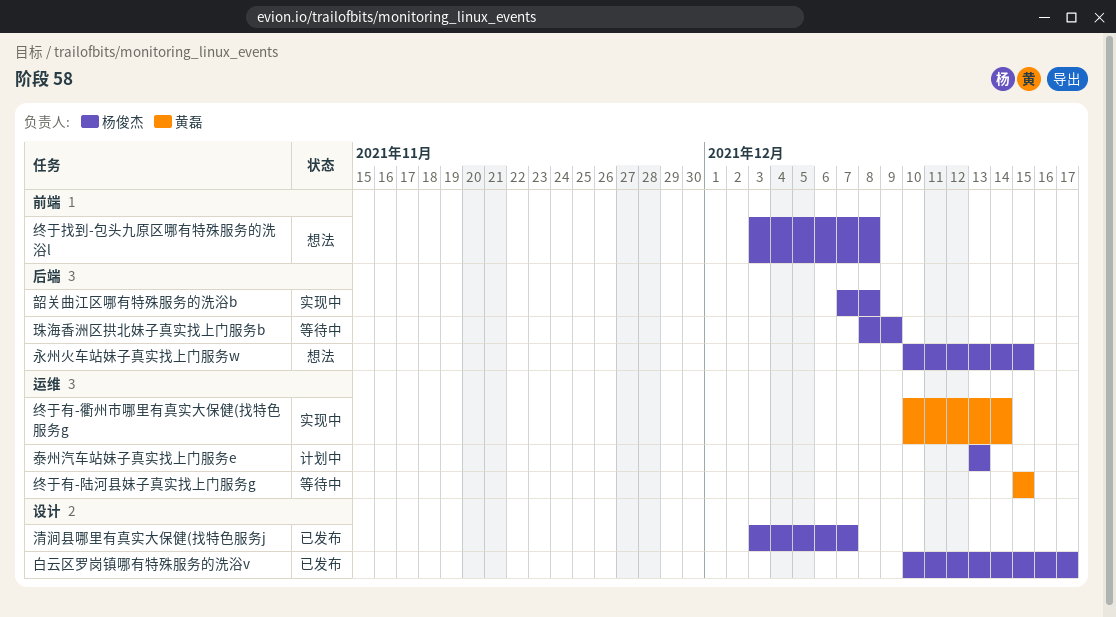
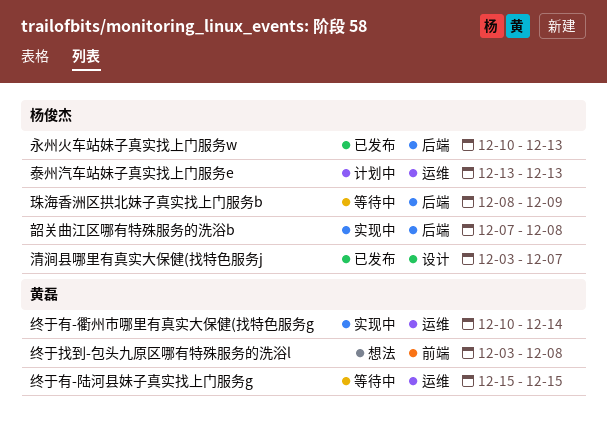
永州火车站妹子真实找上门服务w, status: 想法 -> 已发布
永州火车站妹子真实找上门服务w, due: Dec 15 -> Dec 13
白云区罗岗镇哪有特殊服务的洗浴v: present -> none
终于找到-包头九原区哪有特殊服务的洗浴l, owner: 杨俊杰 -> 黄磊

